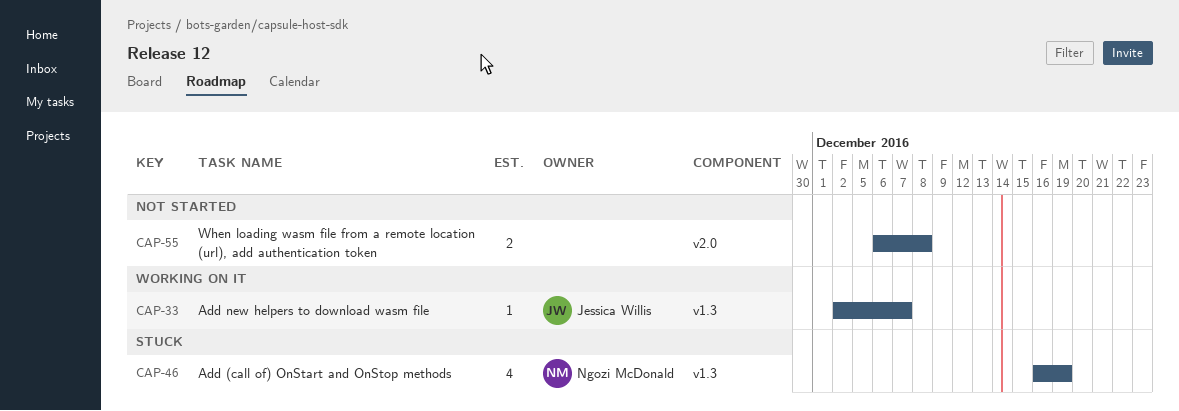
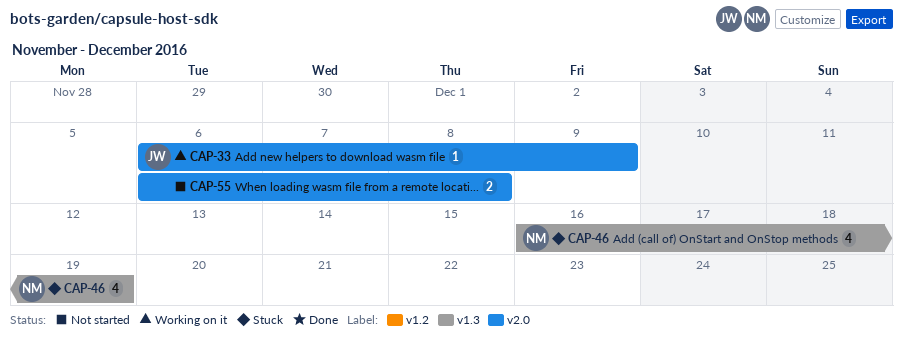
CAP-33, label: v1.3 -> v2.0
CAP-33, start: Dec 2 -> Dec 6
CAP-33, due: Dec 7 -> Dec 9

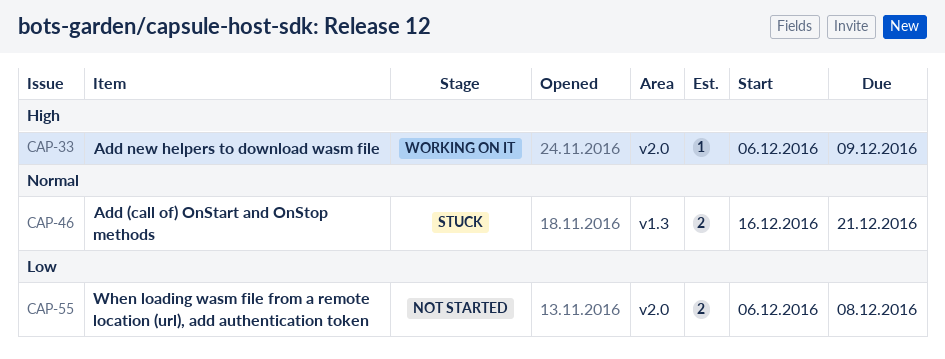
CAP-46, estimate: 4 -> 2
CAP-46, due: Dec 19 -> Dec 21

